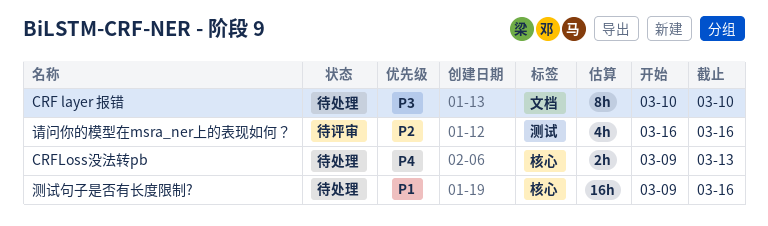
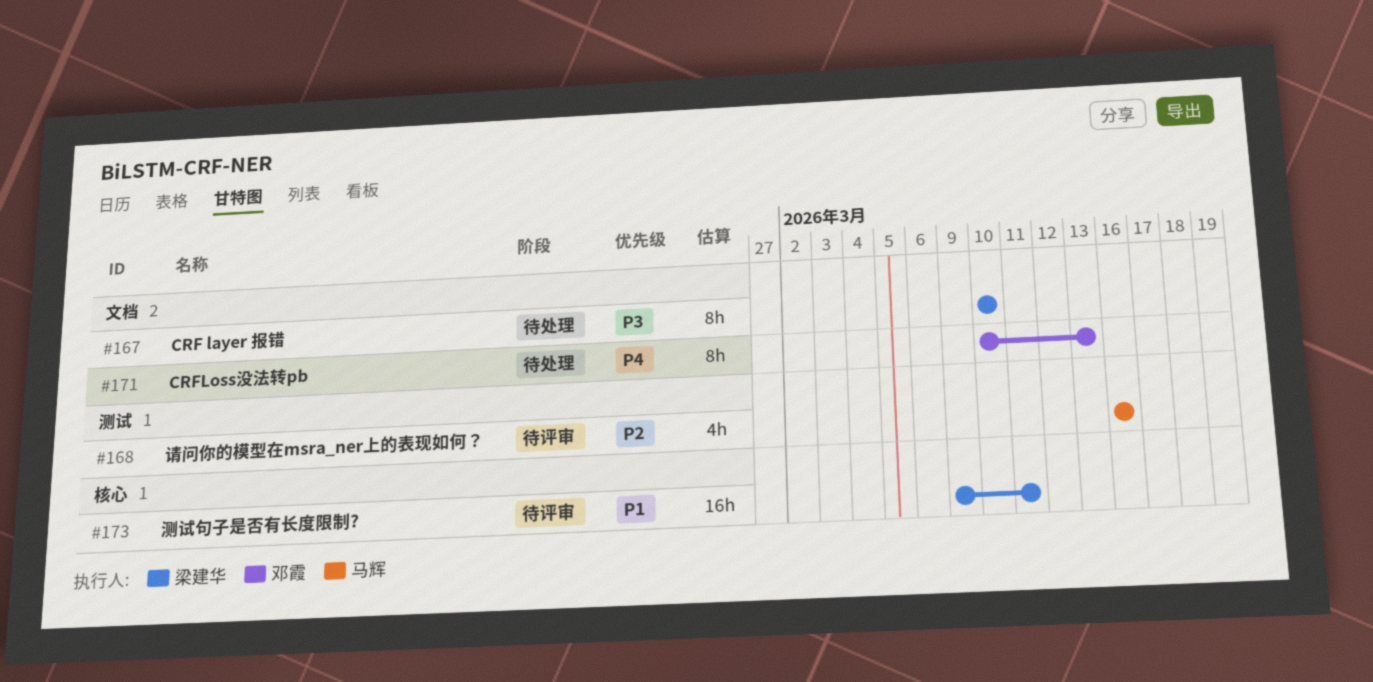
CRFLoss没法转pb, label: 核心 -> 文档
CRFLoss没法转pb, estimate: 2h -> 8h
CRFLoss没法转pb, start: Mar 9 -> Mar 10
测试句子是否有长度限制?, status: 待处理 -> 待评审
测试句子是否有长度限制?, due: Mar 16 -> Mar 11

